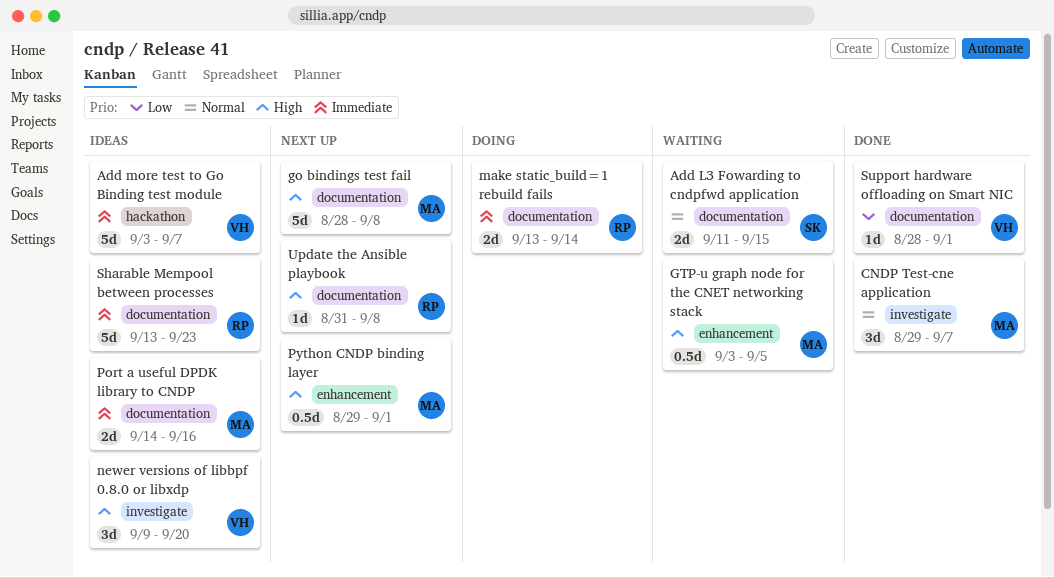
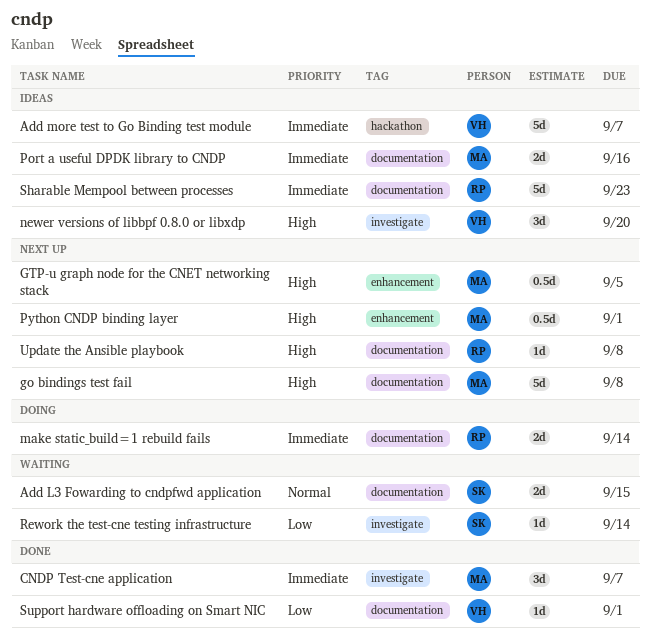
CNDP Test-cne application, priority: Normal -> Immediate
GTP-u graph node for the CNET networking stack, status: Waiting -> Next up
Rework the test-cne testing infrastructure: none -> present

